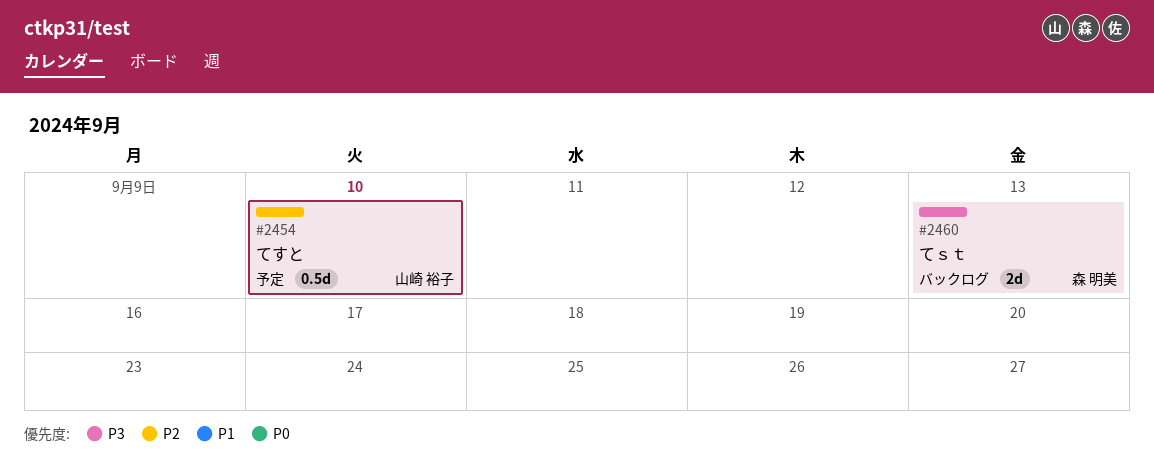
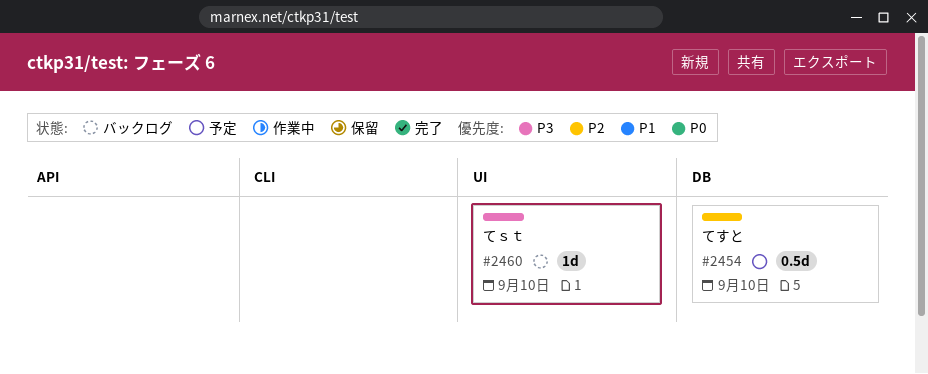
#2460, estimate: 2d -> 1d
#2460, due: Sep 13 -> Sep 10

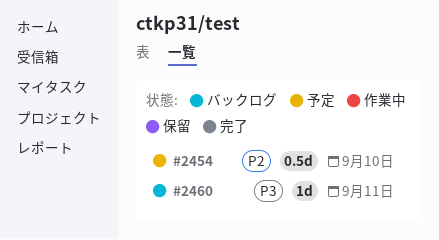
#2460, due: Sep 10 -> Sep 11

